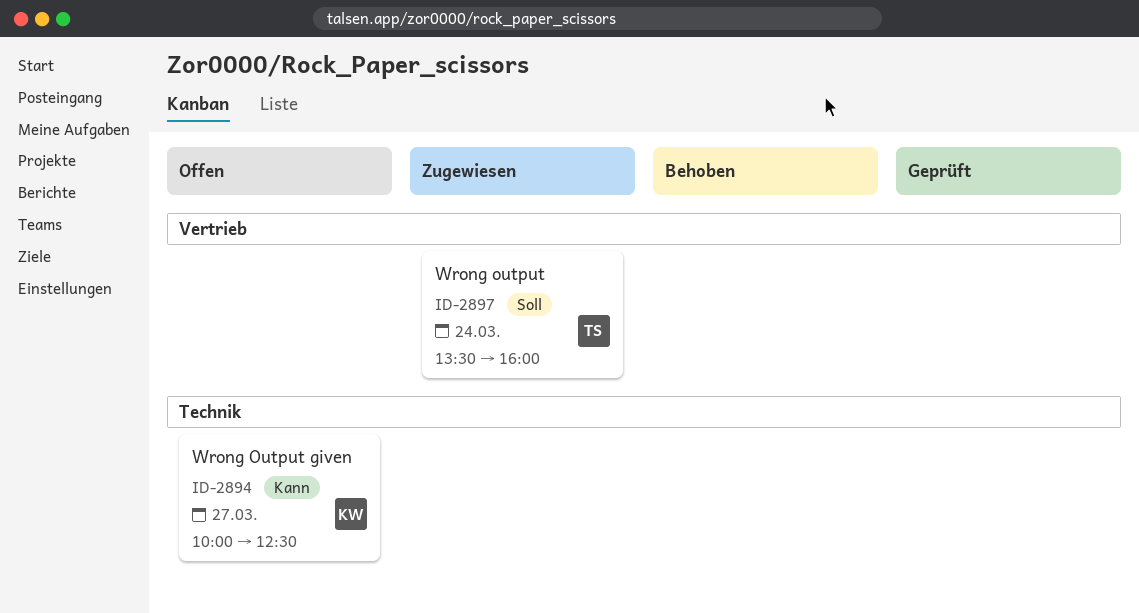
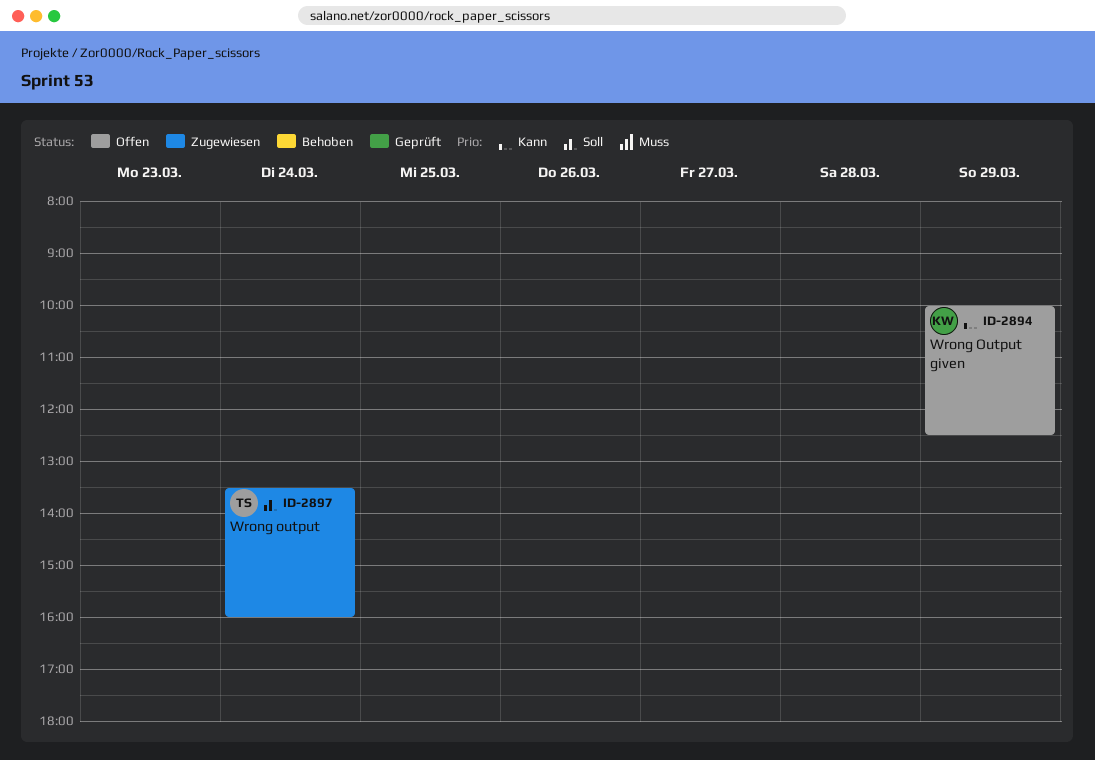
ID-2894, day: Mar 27 -> Mar 29

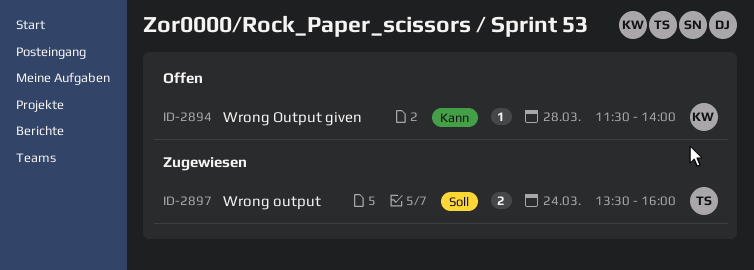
ID-2894, day: Mar 29 -> Mar 28
ID-2894, begins: 10:00 -> 11:30
ID-2894, ends: 12:30 -> 14:00

